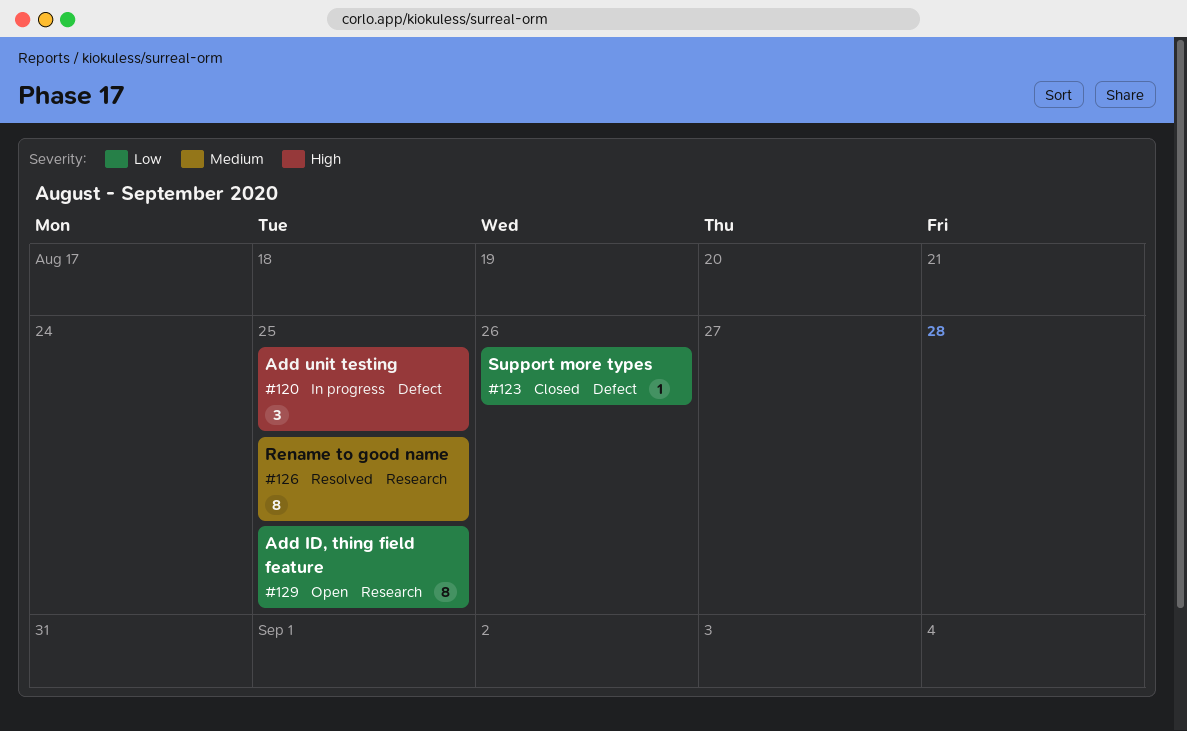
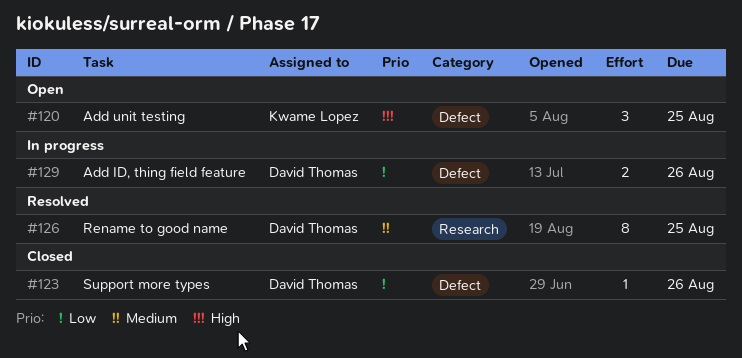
#120, status: In progress -> Open
#129, status: Open -> In progress
#129, label: Research -> Defect
#129, estimate: 8 -> 2
#129, due: Aug 25 -> Aug 26

